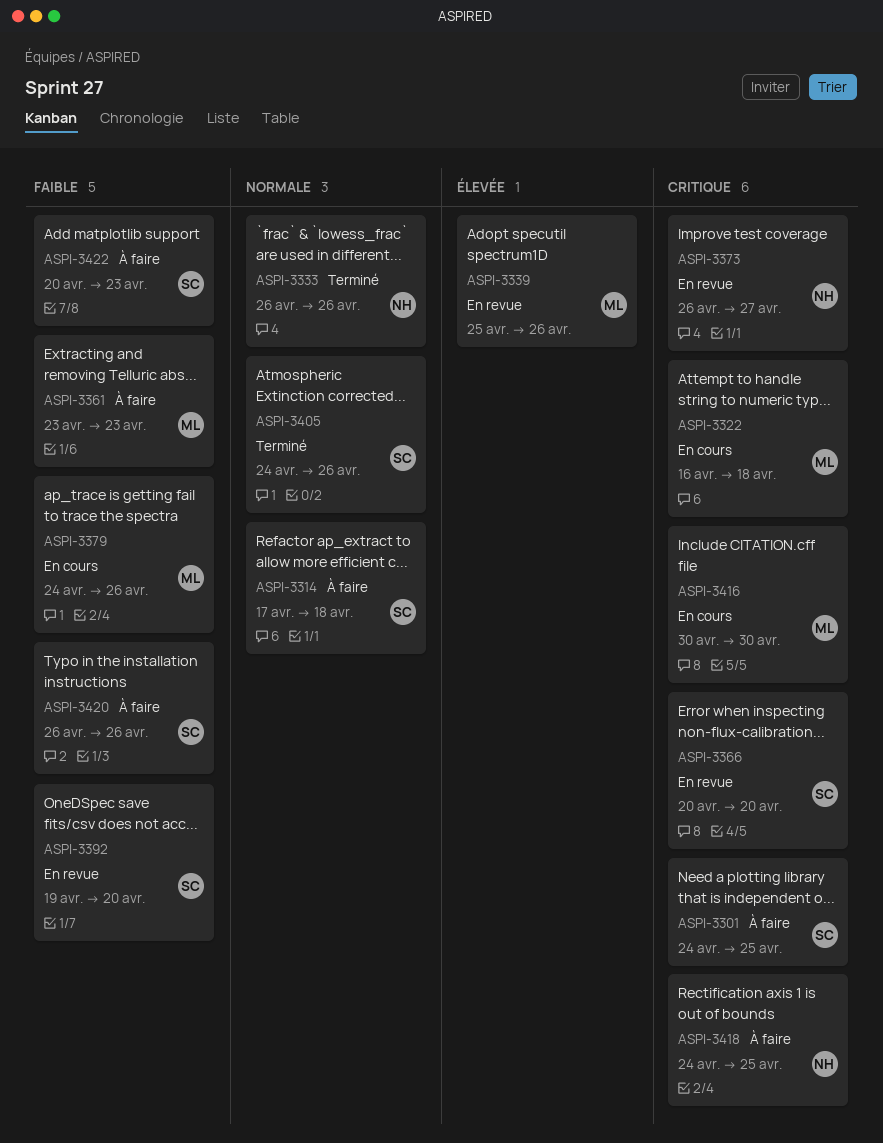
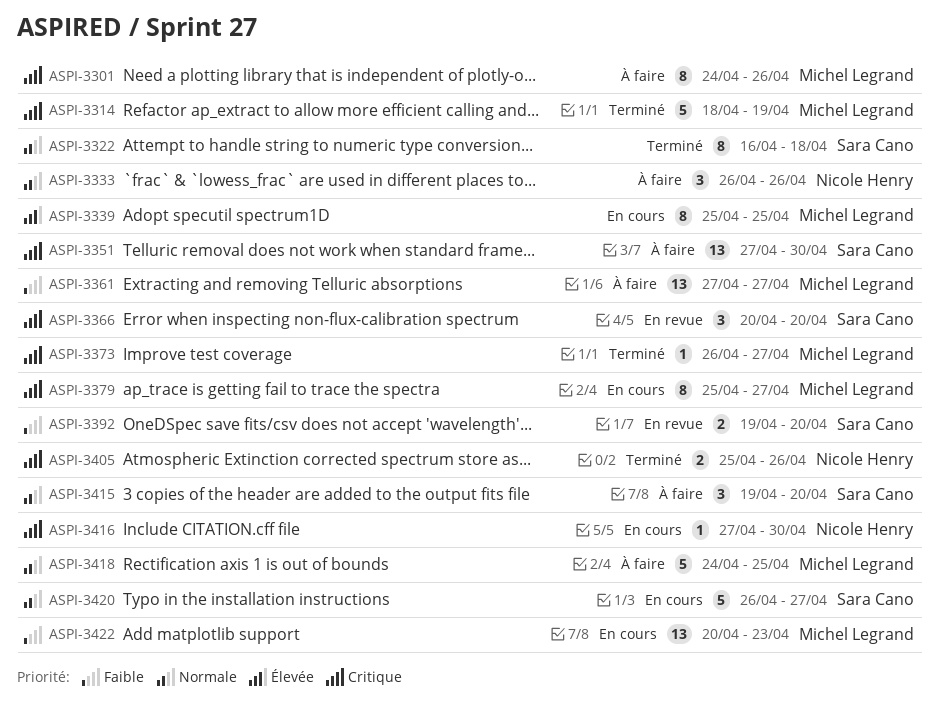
ASPI-3301, owner: Sara Cano -> Michel Legrand
ASPI-3301, due: Apr 25 -> Apr 26
ASPI-3314, status: À faire -> Terminé
ASPI-3314, owner: Sara Cano -> Michel Legrand
ASPI-3314, priority: Normale -> Critique
ASPI-3314, start: Apr 17 -> Apr 18
ASPI-3314, due: Apr 18 -> Apr 19
ASPI-3322, status: En cours -> Terminé
ASPI-3322, owner: Michel Legrand -> Sara Cano
ASPI-3322, priority: Critique -> Normale
ASPI-3333, status: Terminé -> À faire
ASPI-3339, status: En revue -> En cours
ASPI-3339, due: Apr 26 -> Apr 25
ASPI-3351: none -> present
ASPI-3361, start: Apr 23 -> Apr 27
ASPI-3361, due: Apr 23 -> Apr 27
ASPI-3373, status: En revue -> Terminé
ASPI-3373, owner: Nicole Henry -> Michel Legrand
ASPI-3379, priority: Faible -> Critique
ASPI-3379, start: Apr 24 -> Apr 25
ASPI-3379, due: Apr 26 -> Apr 27
ASPI-3405, owner: Sara Cano -> Nicole Henry
ASPI-3405, priority: Normale -> Critique
ASPI-3405, start: Apr 24 -> Apr 25
ASPI-3415: none -> present
ASPI-3416, owner: Michel Legrand -> Nicole Henry
ASPI-3416, start: Apr 30 -> Apr 27
ASPI-3418, owner: Nicole Henry -> Michel Legrand
ASPI-3418, priority: Critique -> Normale
ASPI-3420, status: À faire -> En cours
ASPI-3420, priority: Faible -> Normale
ASPI-3420, due: Apr 26 -> Apr 27
ASPI-3422, status: À faire -> En cours
ASPI-3422, owner: Sara Cano -> Michel Legrand

